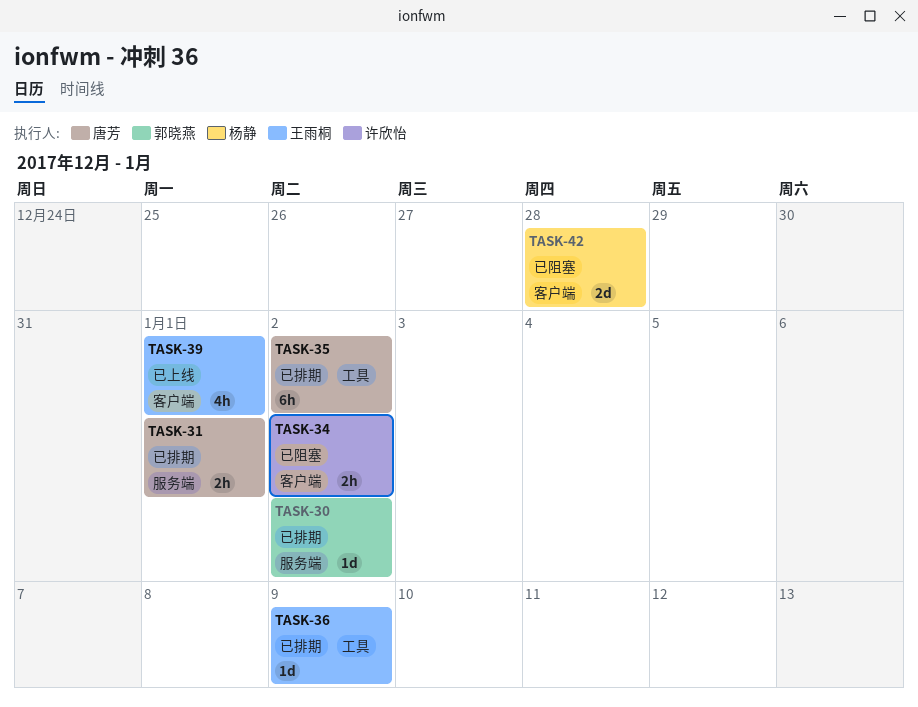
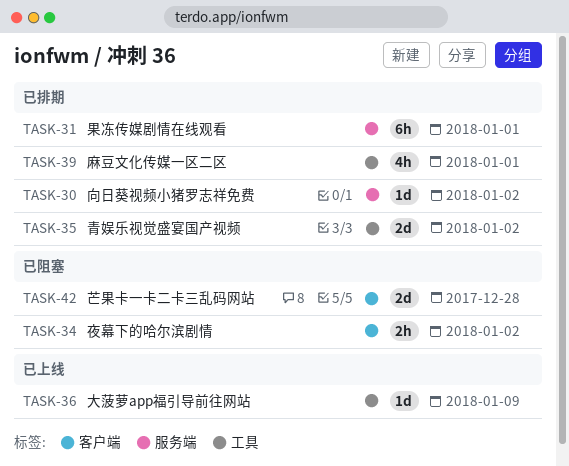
TASK-31, estimate: 2h -> 6h
TASK-35, estimate: 6h -> 2d
TASK-36, status: 已排期 -> 已上线
TASK-39, status: 已上线 -> 已排期
TASK-39, label: 客户端 -> 工具

